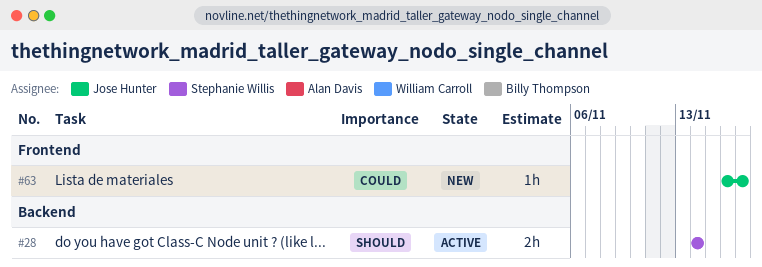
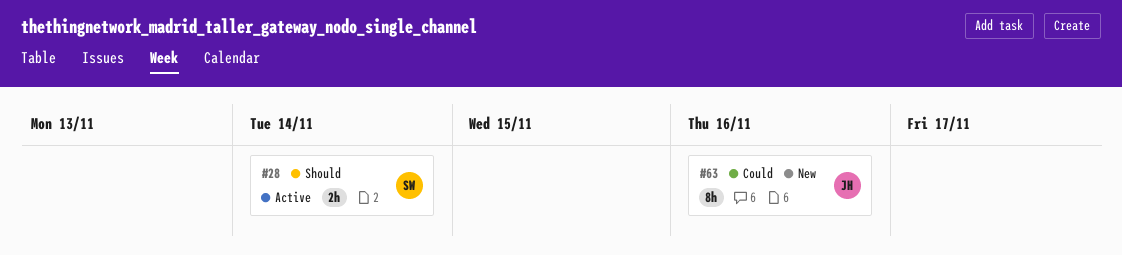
#63, estimate: 1h -> 8h
#63, due: Nov 17 -> Nov 16

